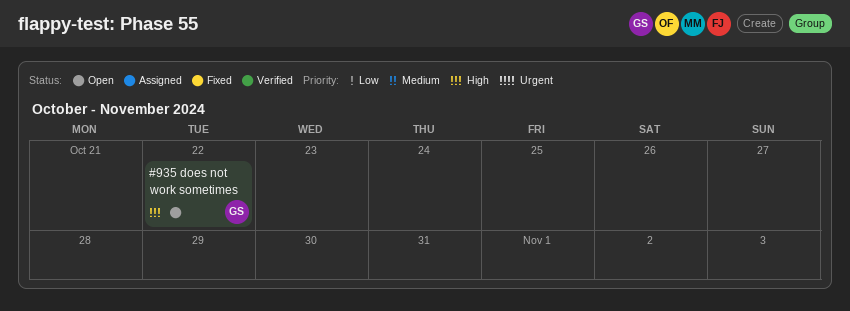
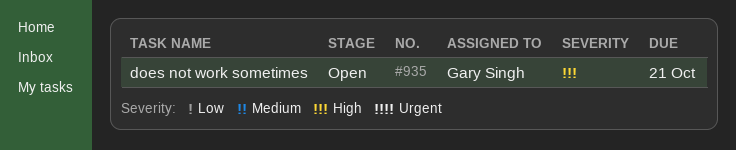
#935, due: Oct 22 -> Oct 21

